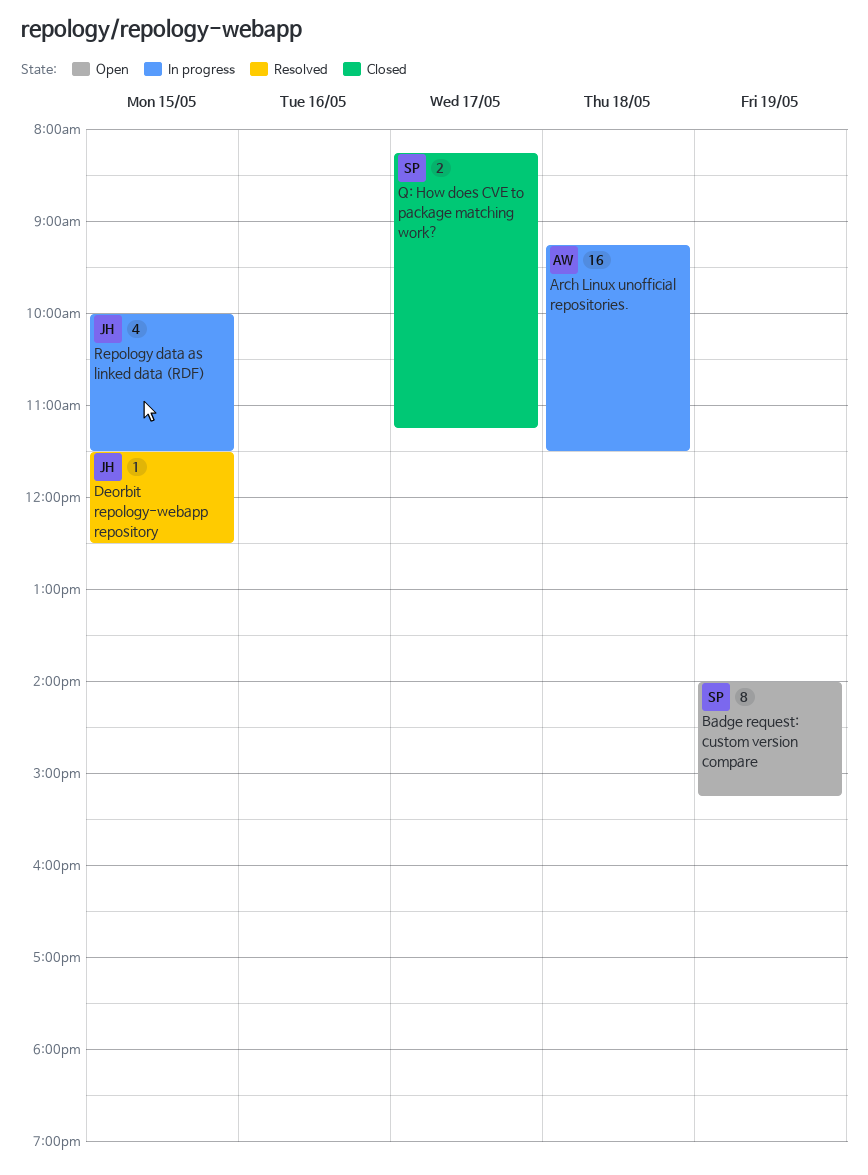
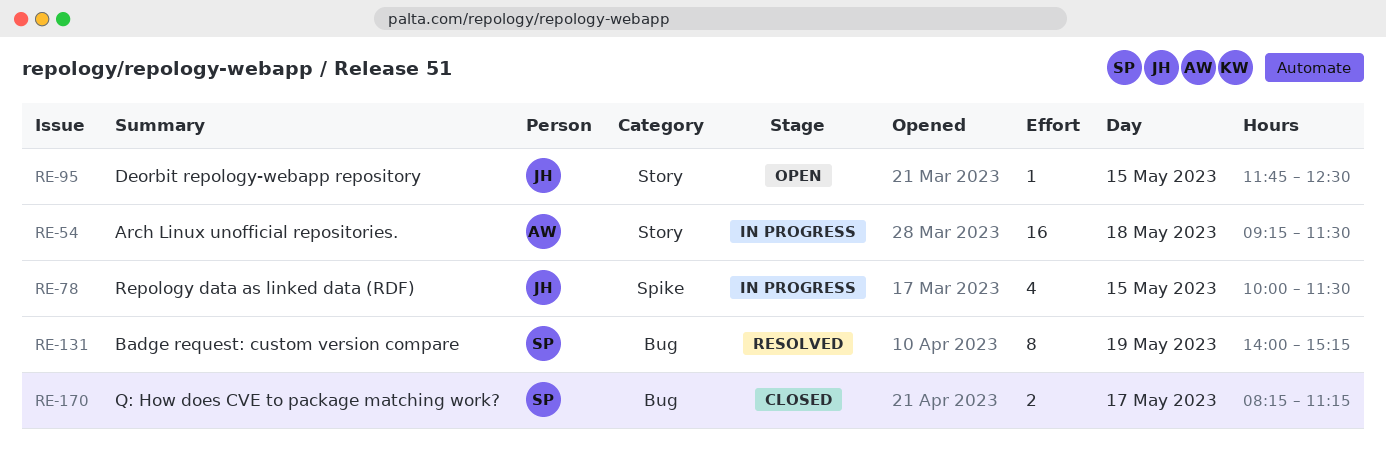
Badge request: custom version compare, status: Open -> Resolved
Deorbit repology-webapp repository, status: Resolved -> Open
Deorbit repology-webapp repository, begins: 11:30 -> 11:45

